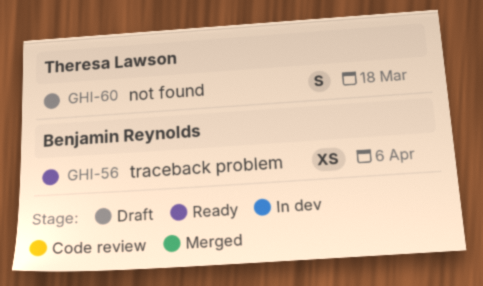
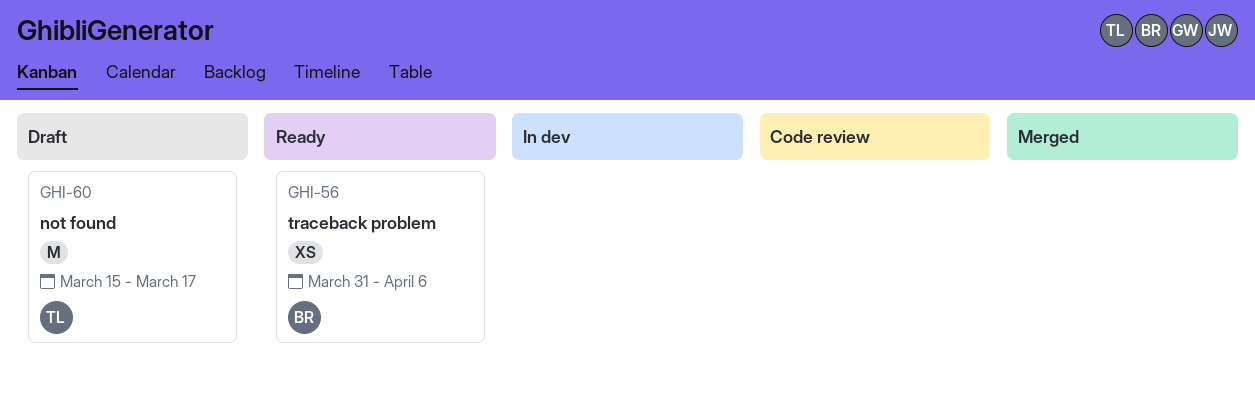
GHI-60, estimate: S -> M
GHI-60, due: Mar 18 -> Mar 17

